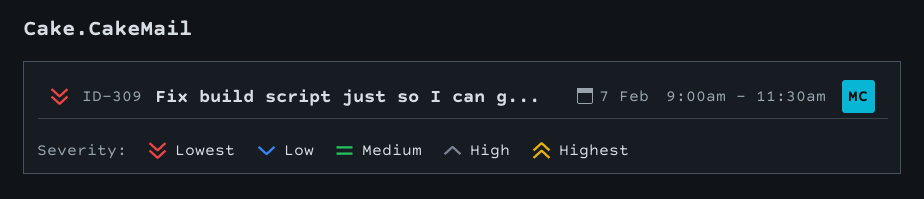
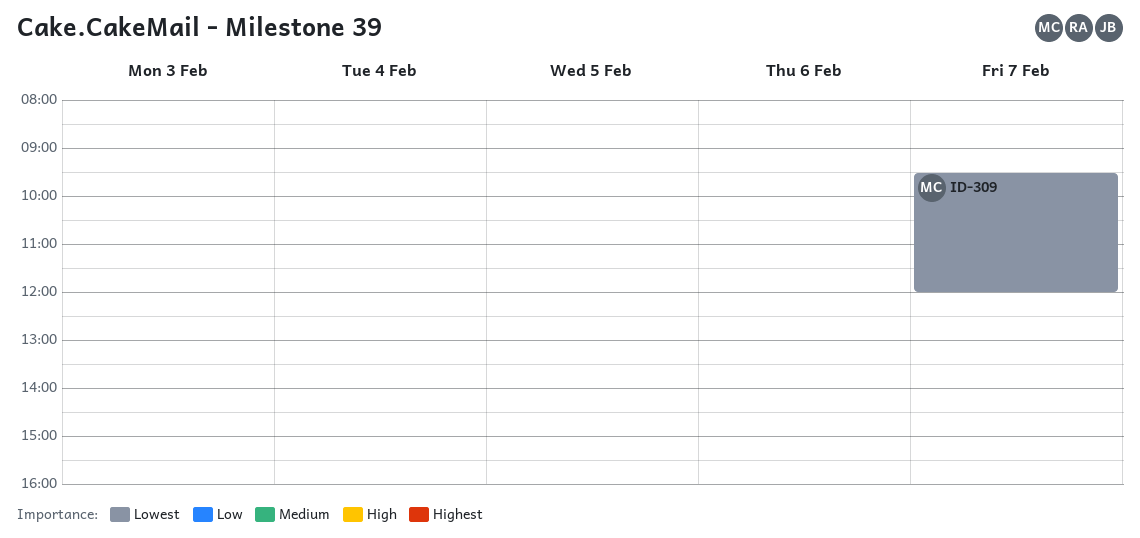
ID-309, begins: 09:00 -> 09:30
ID-309, ends: 11:30 -> 12:00

